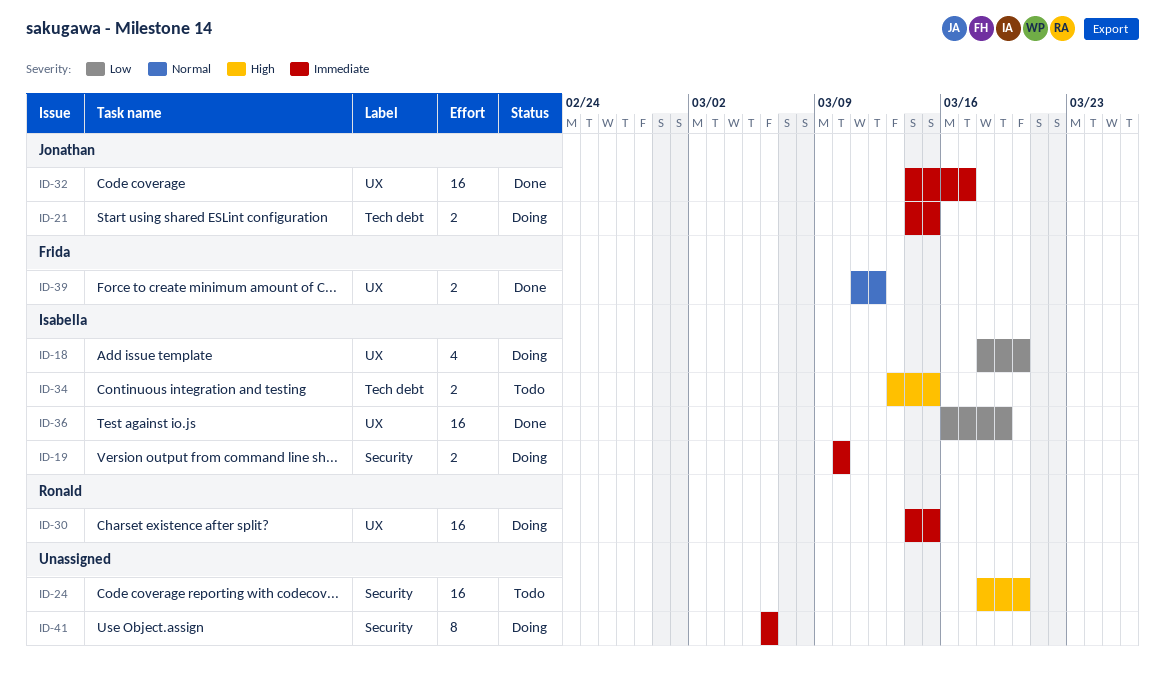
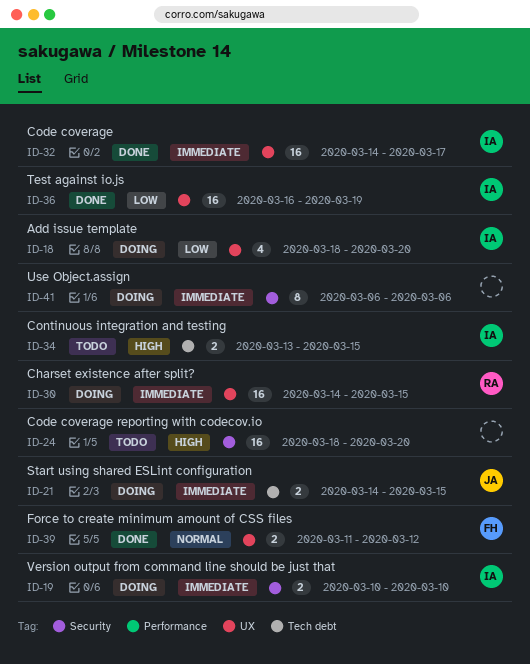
ID-32, owner: Jonathan -> Isabella

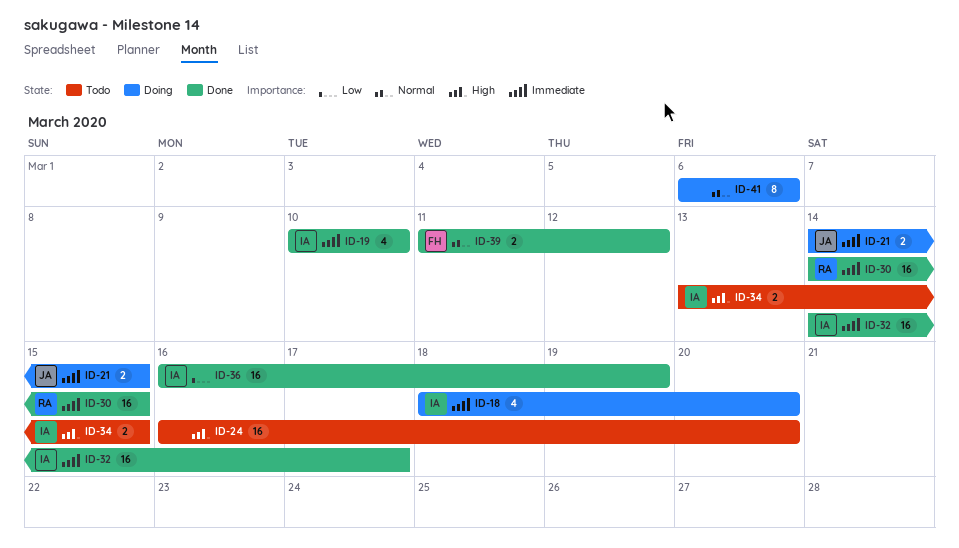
ID-18, priority: Low -> Immediate
ID-19, status: Doing -> Done
ID-19, estimate: 2 -> 4
ID-24, start: Mar 18 -> Mar 16
ID-30, status: Doing -> Done
ID-41, priority: Immediate -> Normal

